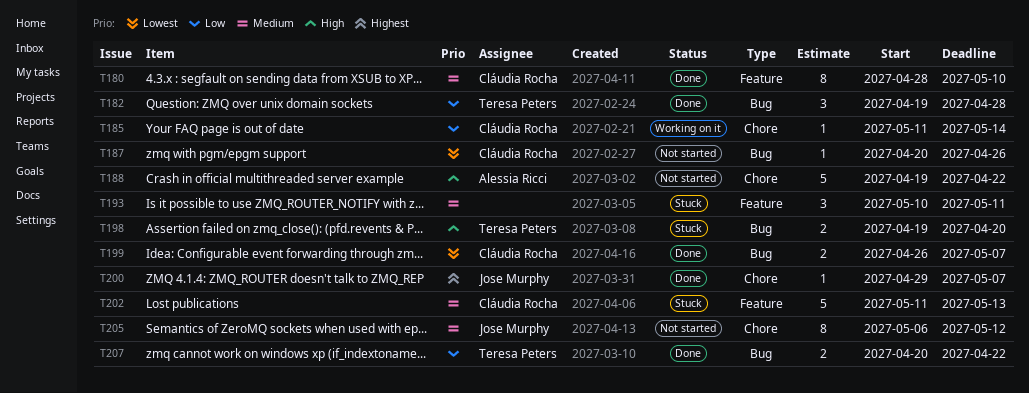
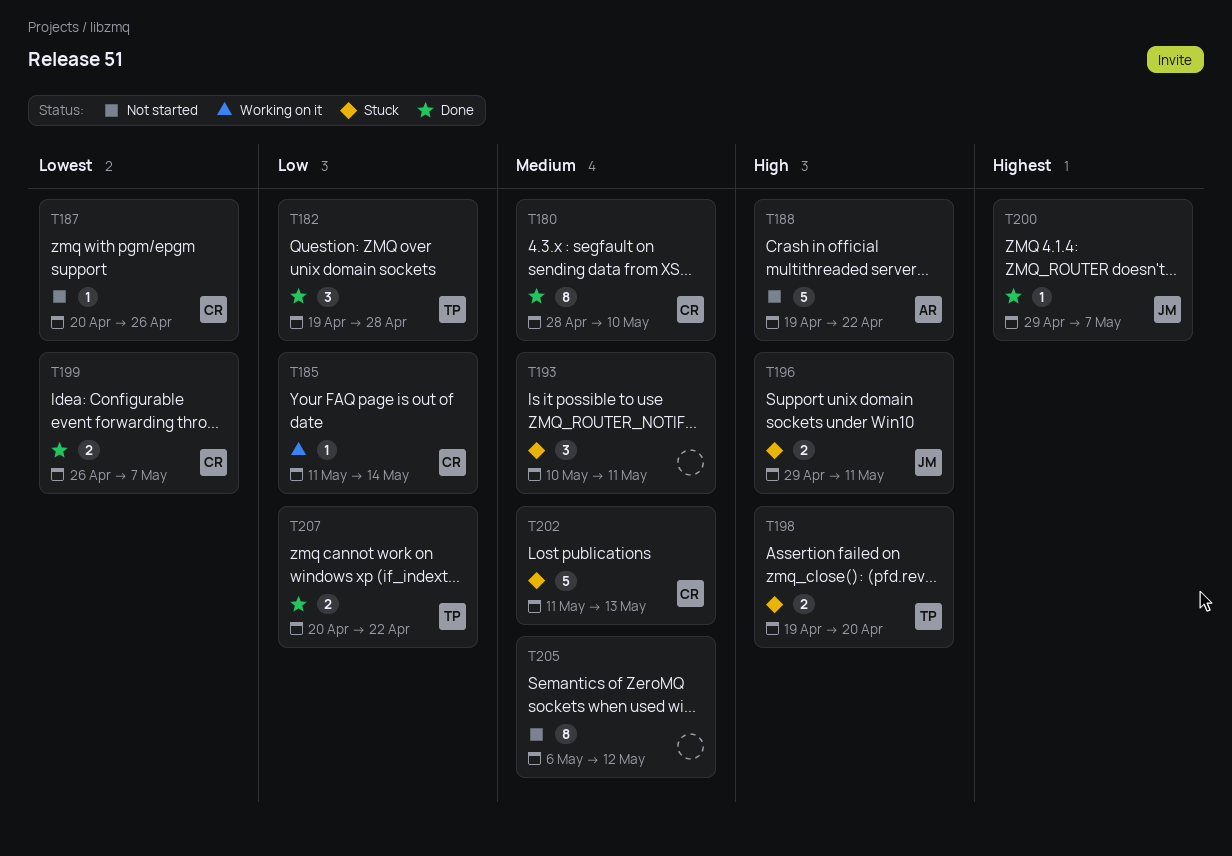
T196: none -> present
T205, owner: Jose Murphy -> none

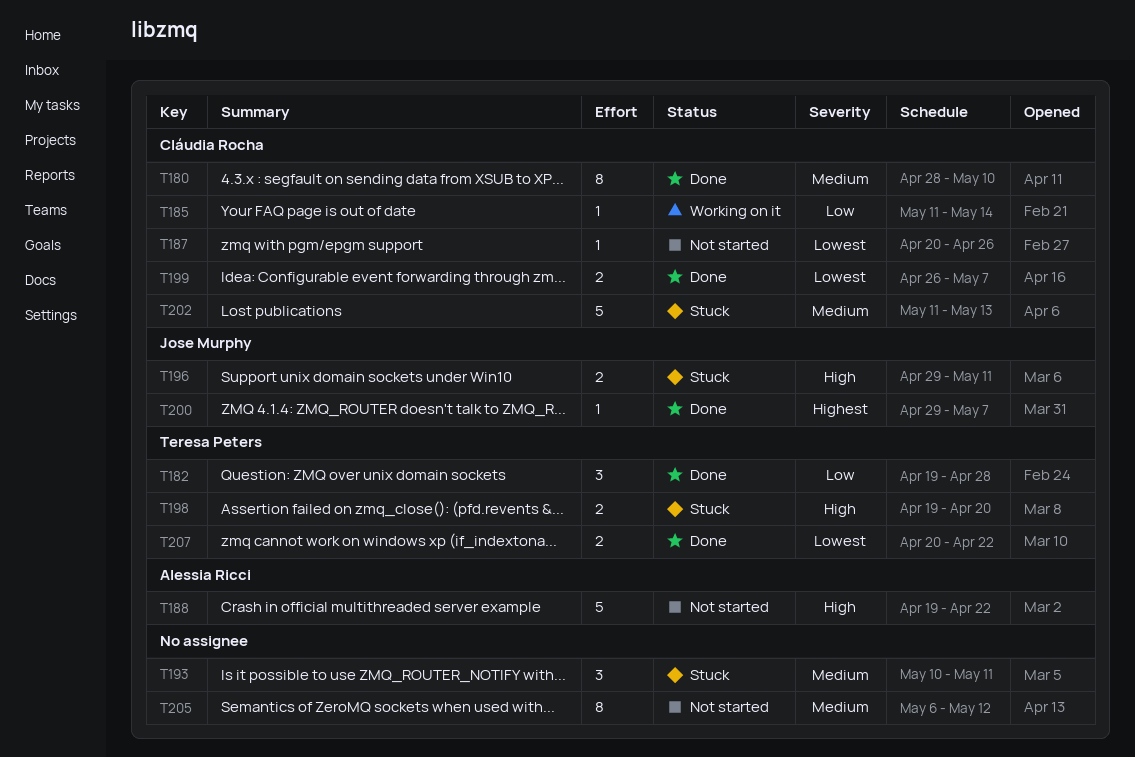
T207, priority: Low -> Lowest

